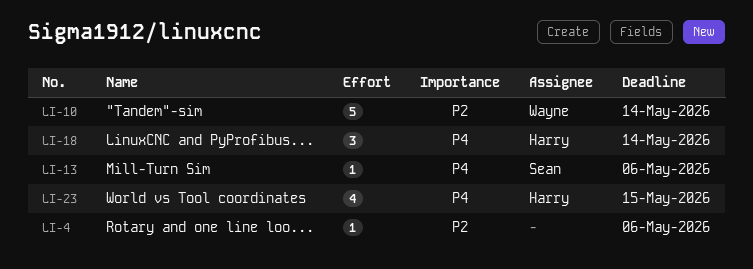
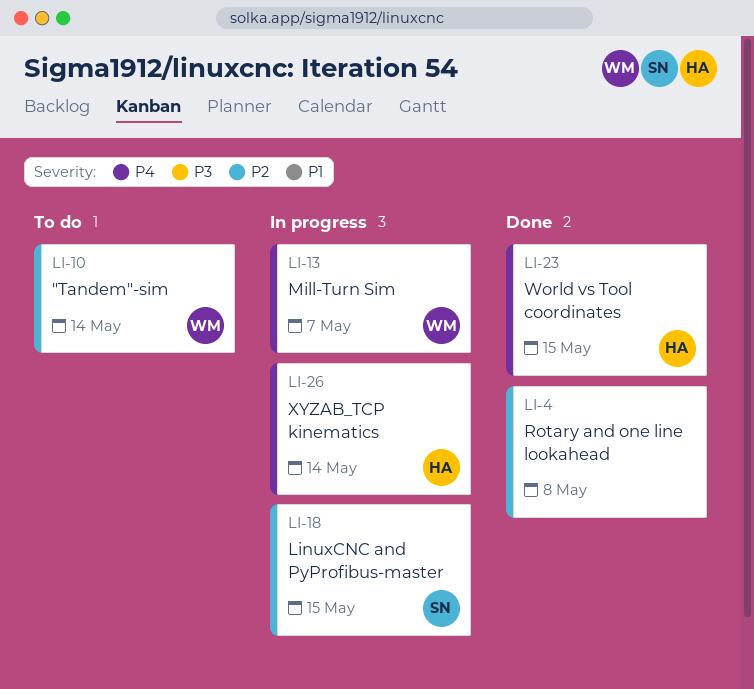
LI-4, due: May 6 -> May 8
LI-13, owner: Sean -> Wayne
LI-13, due: May 6 -> May 7
LI-18, owner: Harry -> Sean
LI-18, priority: P4 -> P2
LI-18, due: May 14 -> May 15
LI-26: none -> present

